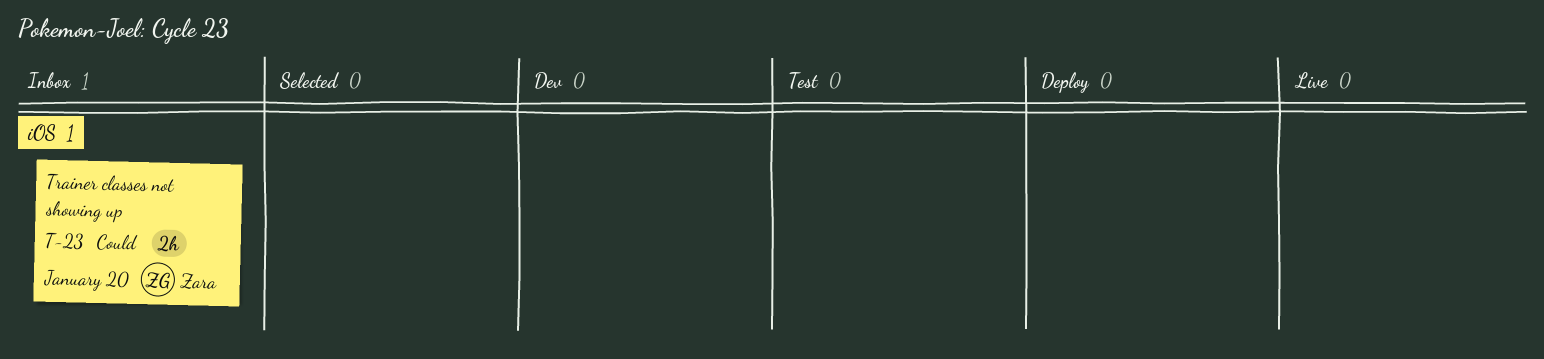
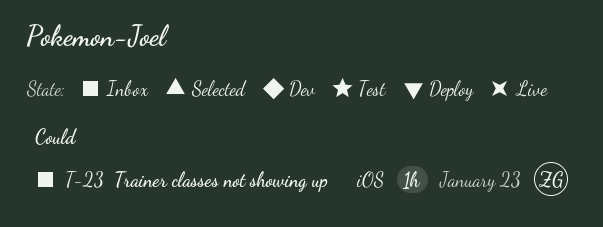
T-23, estimate: 2h -> 1h
T-23, due: Jan 20 -> Jan 23

